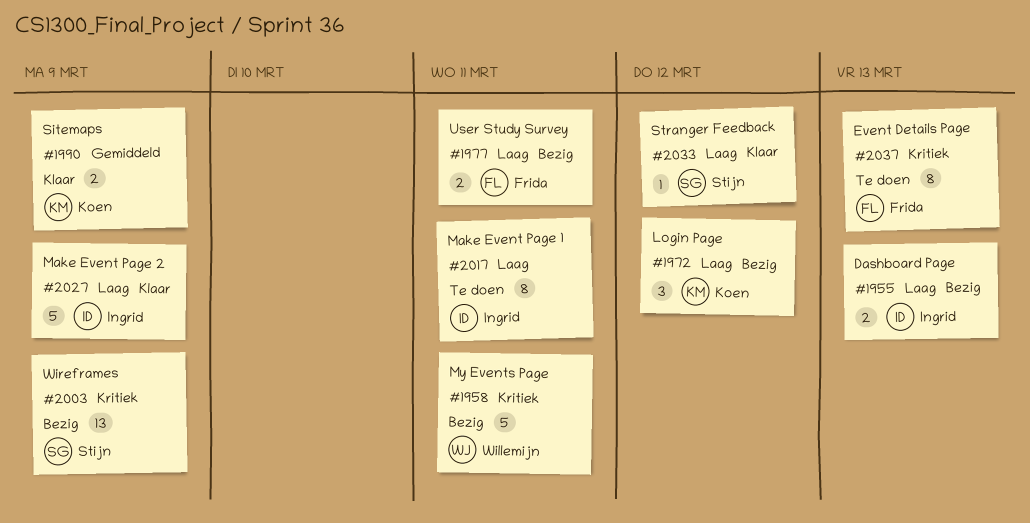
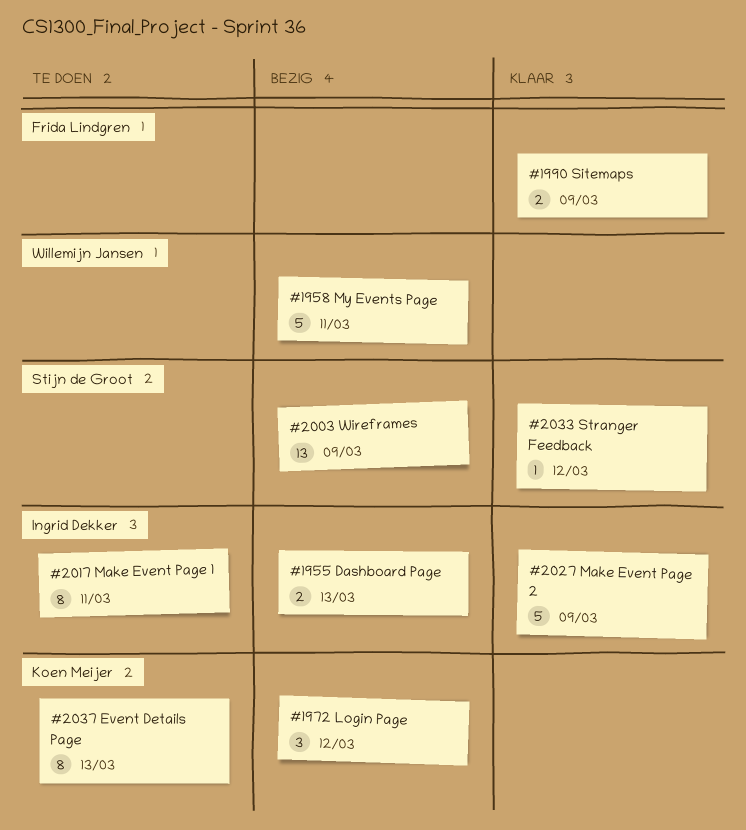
#1977: present -> none
#1990, owner: Koen Meijer -> Frida Lindgren
#2037, owner: Frida Lindgren -> Koen Meijer

